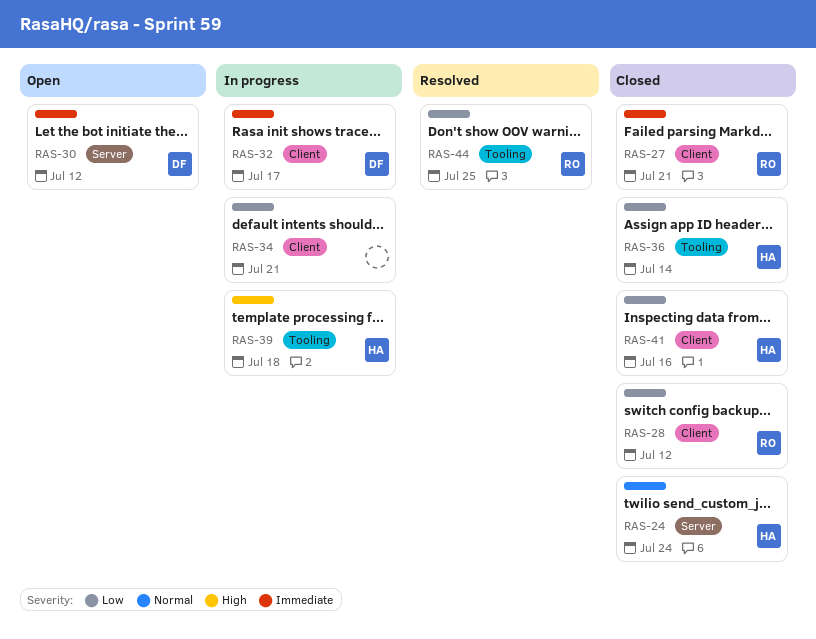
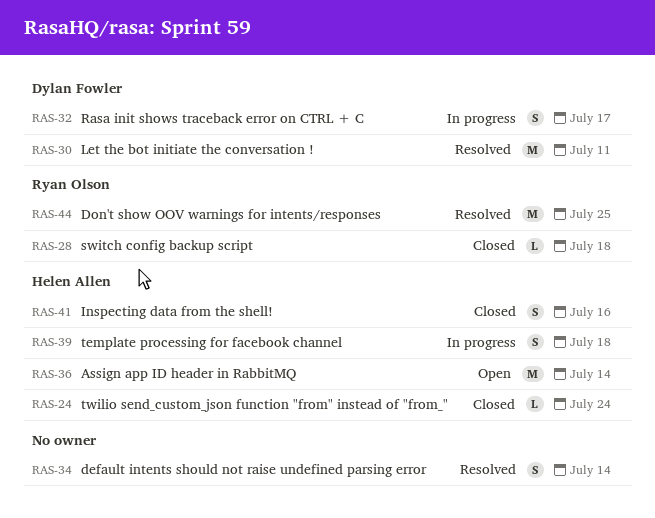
RAS-27: present -> none
RAS-28, due: Jul 12 -> Jul 18
RAS-30, status: Open -> Resolved
RAS-30, due: Jul 12 -> Jul 11
RAS-34, status: In progress -> Resolved
RAS-34, due: Jul 21 -> Jul 14
RAS-36, status: Closed -> Open

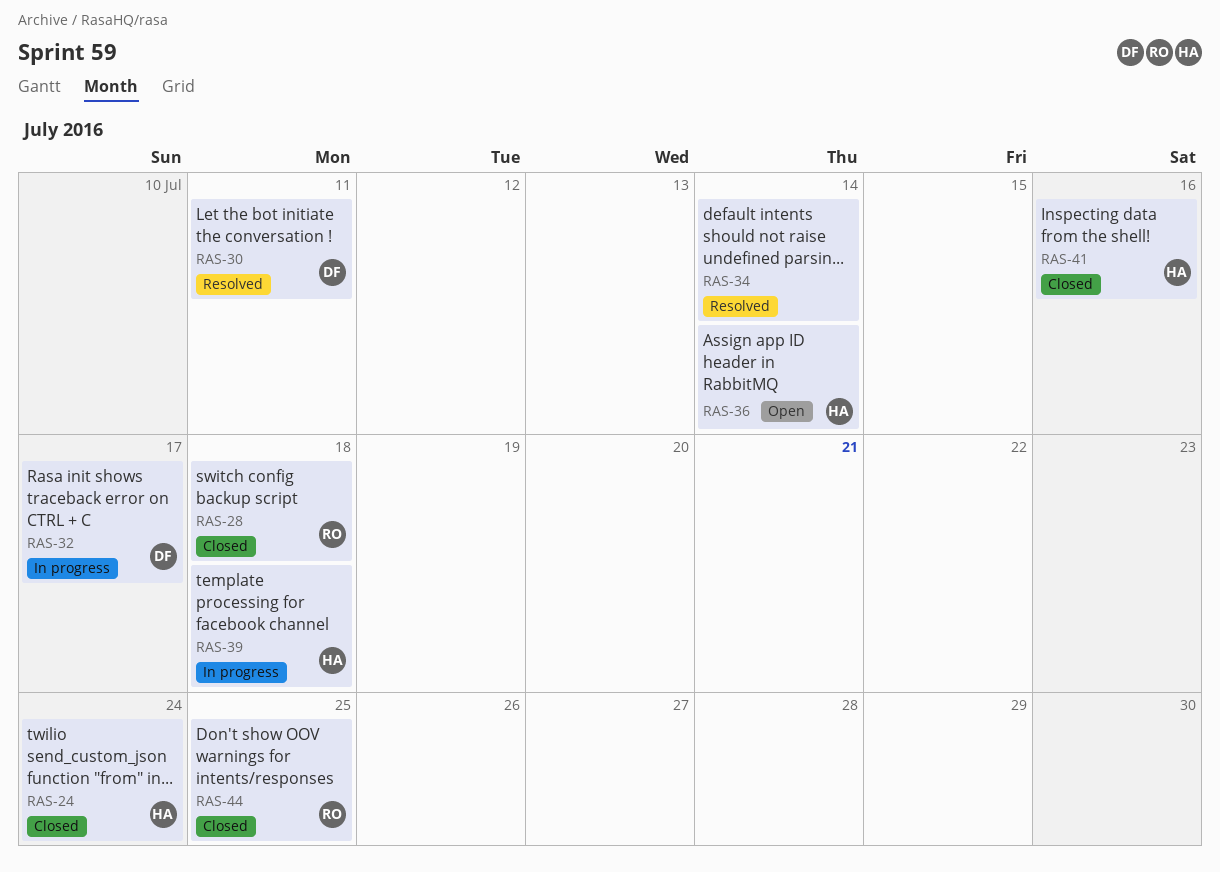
RAS-44, status: Resolved -> Closed

